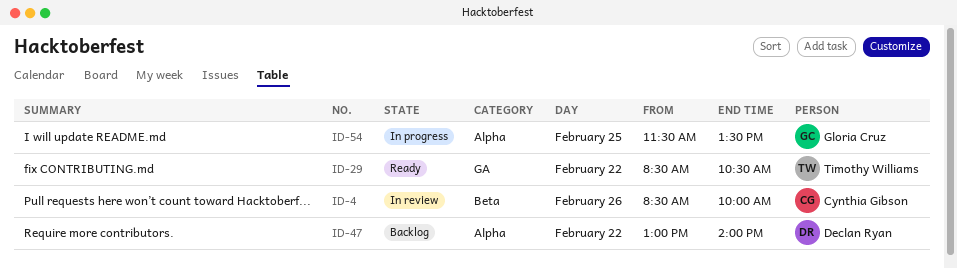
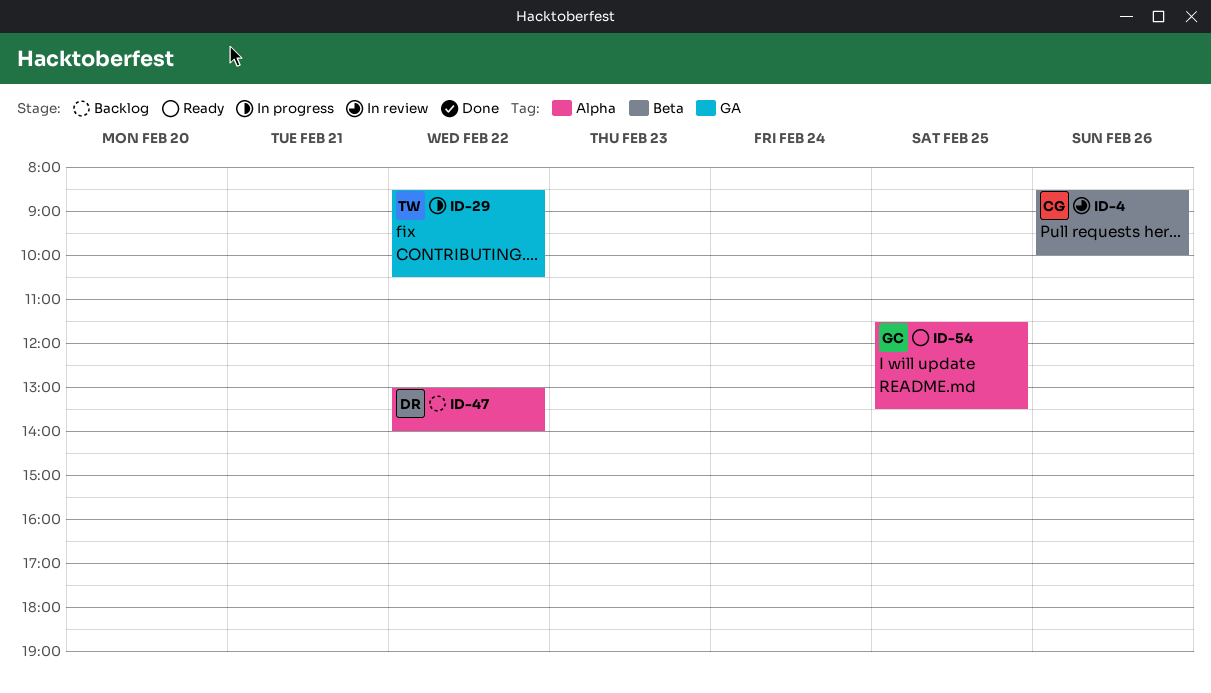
ID-29, status: Ready -> In progress
ID-54, status: In progress -> Ready

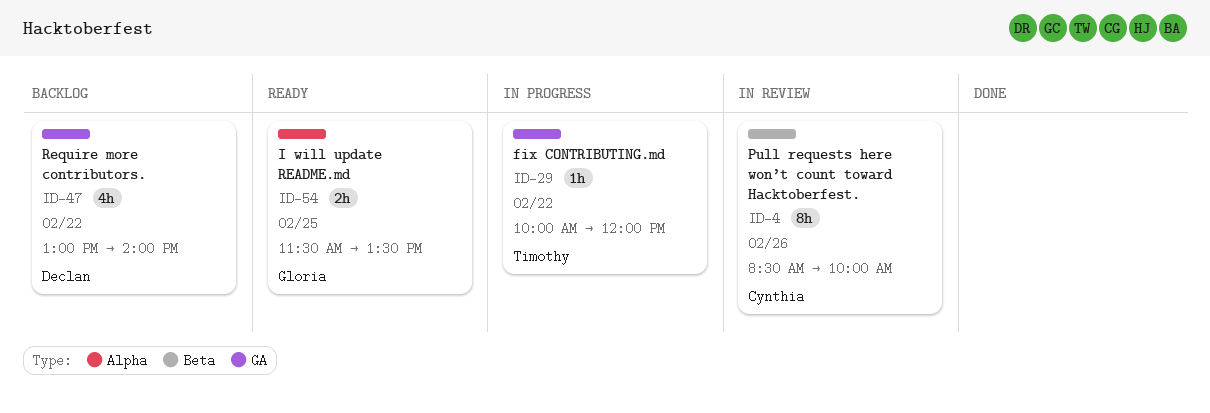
ID-29, begins: 08:30 -> 10:00
ID-29, ends: 10:30 -> 12:00
ID-47, label: Alpha -> GA

